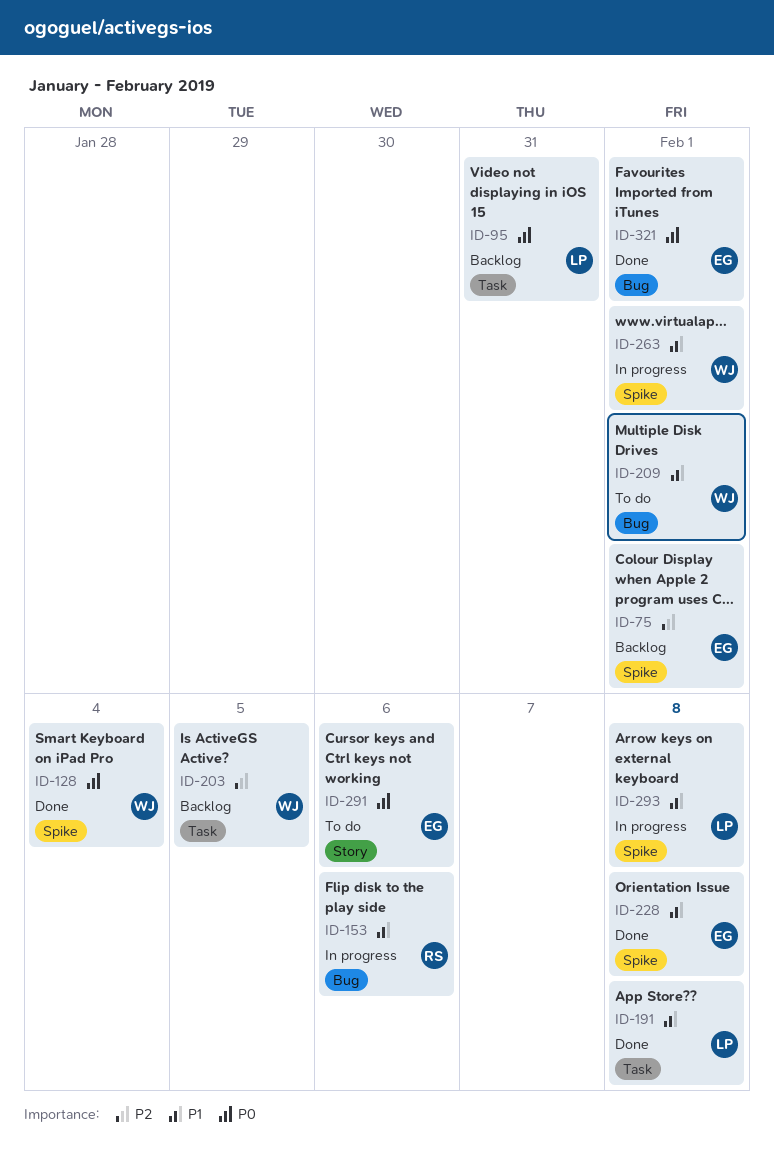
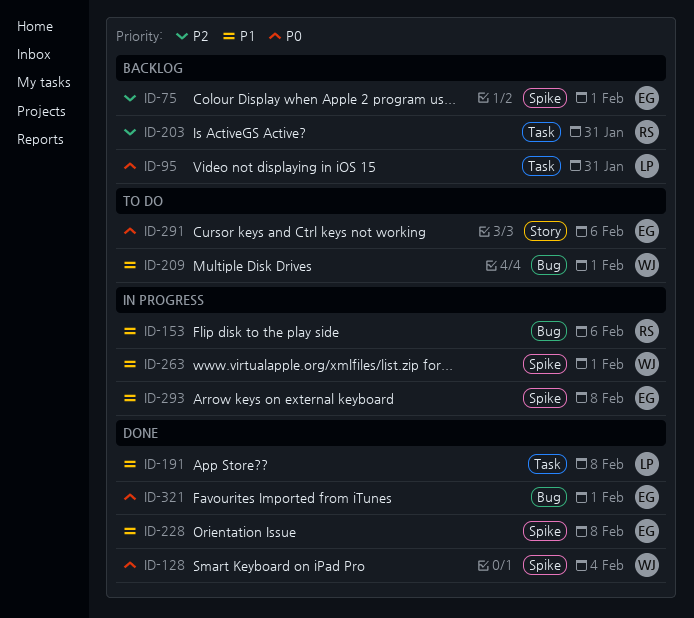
ID-203, owner: WJ -> RS
ID-203, due: Feb 5 -> Jan 31
ID-293, owner: LP -> EG

